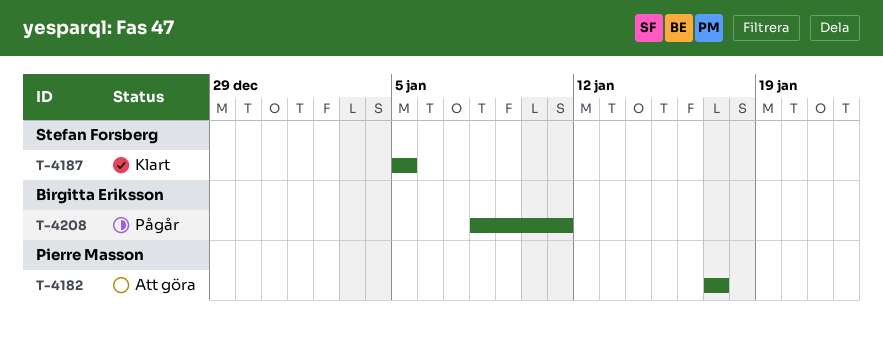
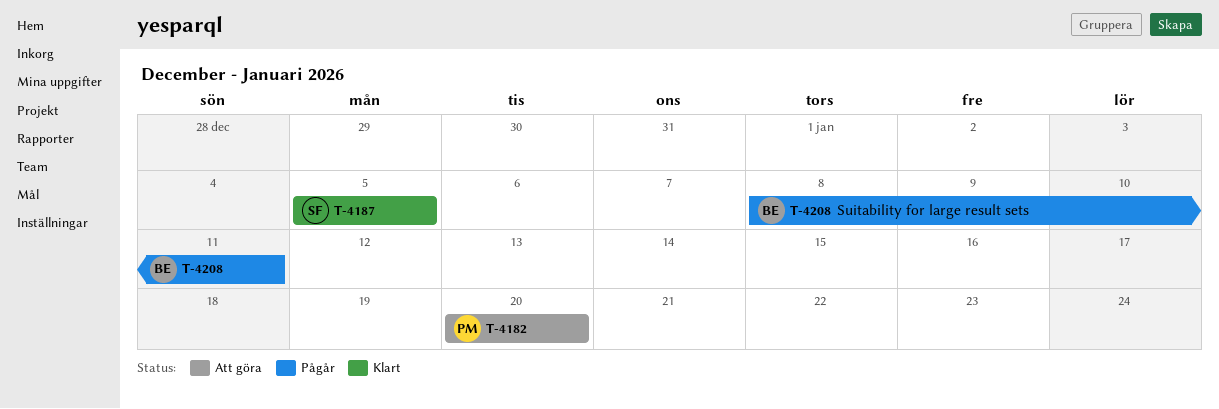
T-4182, start: Jan 17 -> Jan 20
T-4182, due: Jan 17 -> Jan 20

